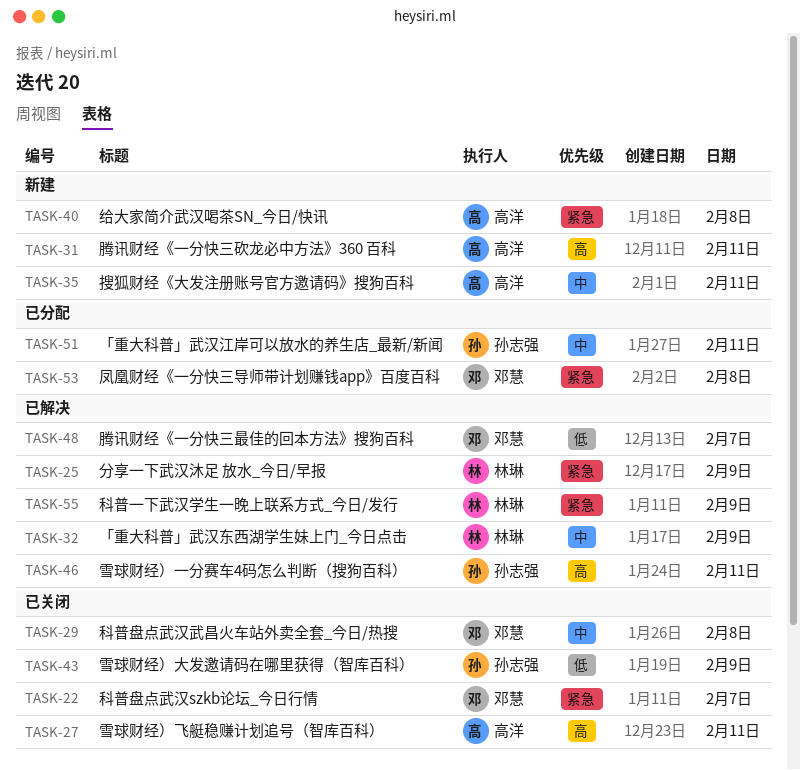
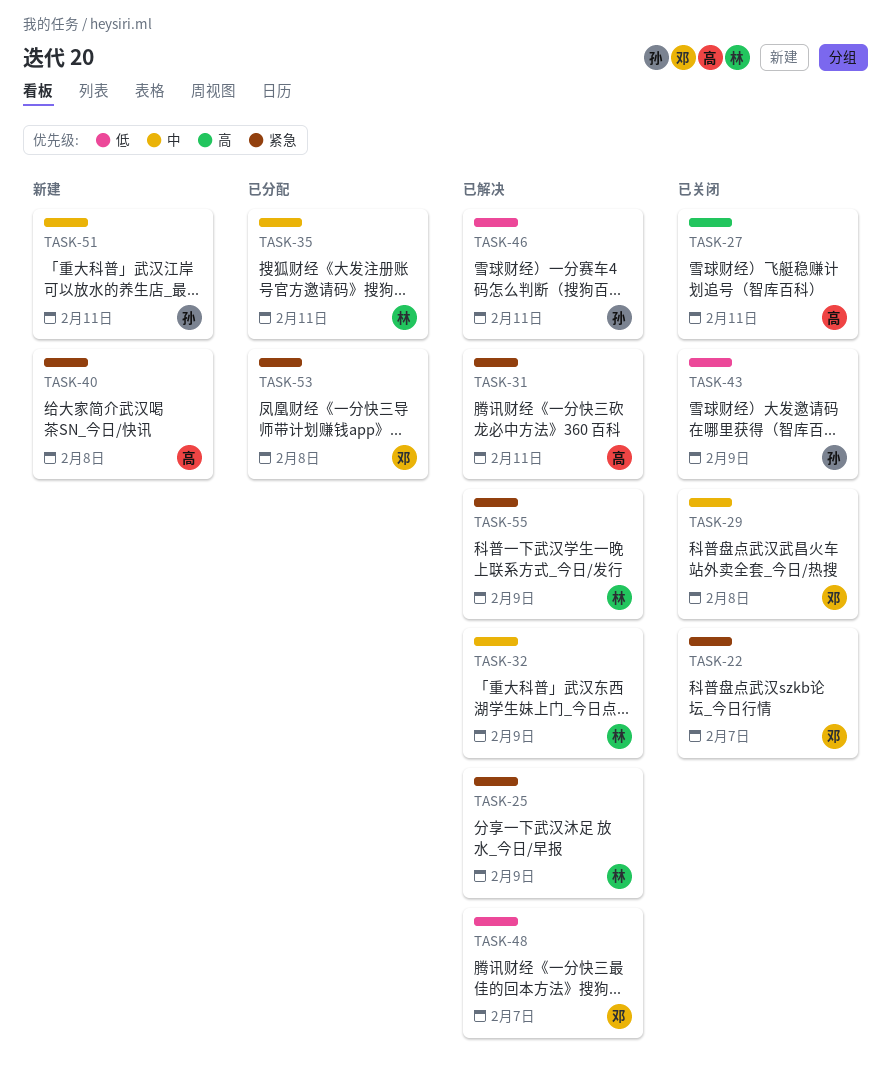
TASK-31, status: 新建 -> 已解决
TASK-31, priority: 高 -> 紧急
TASK-35, status: 新建 -> 已分配
TASK-35, owner: 高洋 -> 林琳
TASK-46, priority: 高 -> 低
TASK-51, status: 已分配 -> 新建

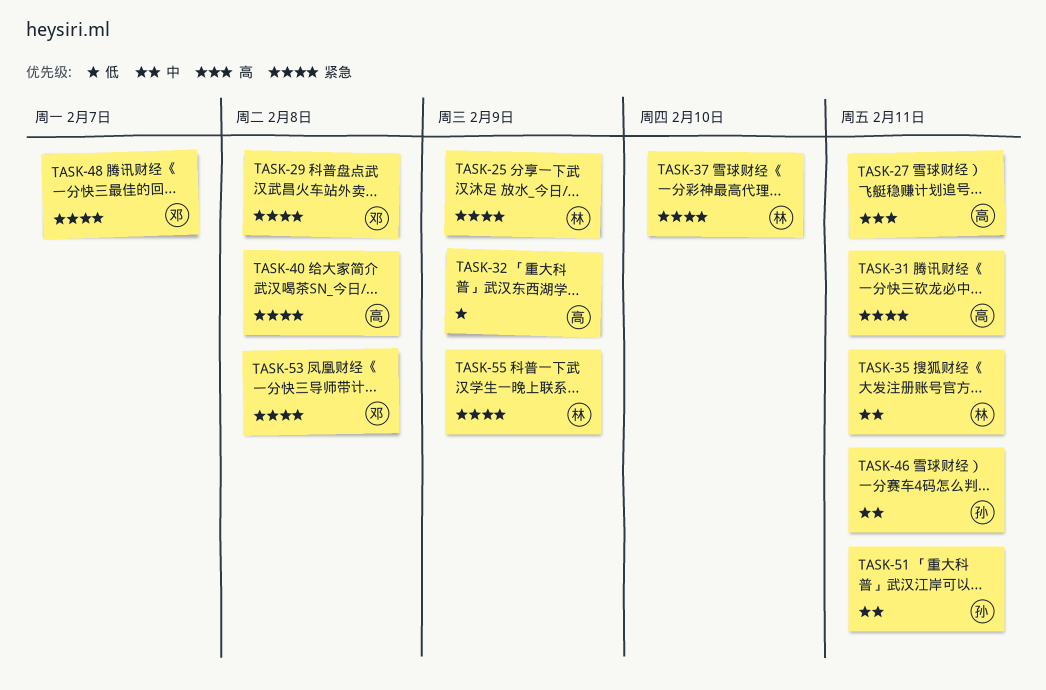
TASK-22: present -> none
TASK-29, priority: 中 -> 紧急
TASK-32, owner: 林 -> 高
TASK-32, priority: 中 -> 低
TASK-37: none -> present
TASK-43: present -> none
TASK-46, priority: 低 -> 中
TASK-48, priority: 低 -> 紧急

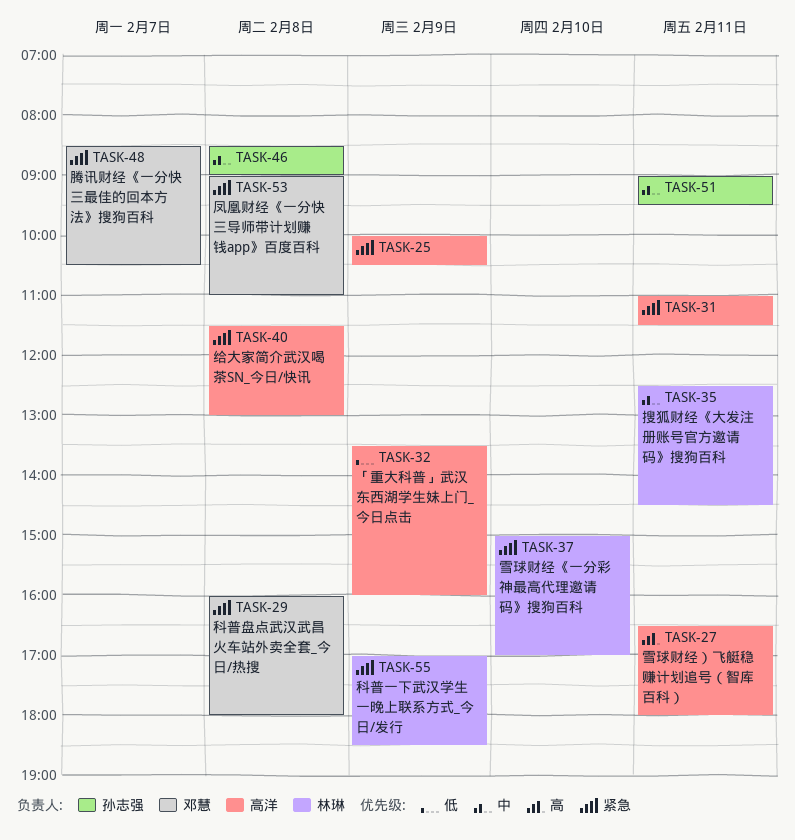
TASK-25, owner: 林琳 -> 高洋
TASK-46, day: Feb 11 -> Feb 8

